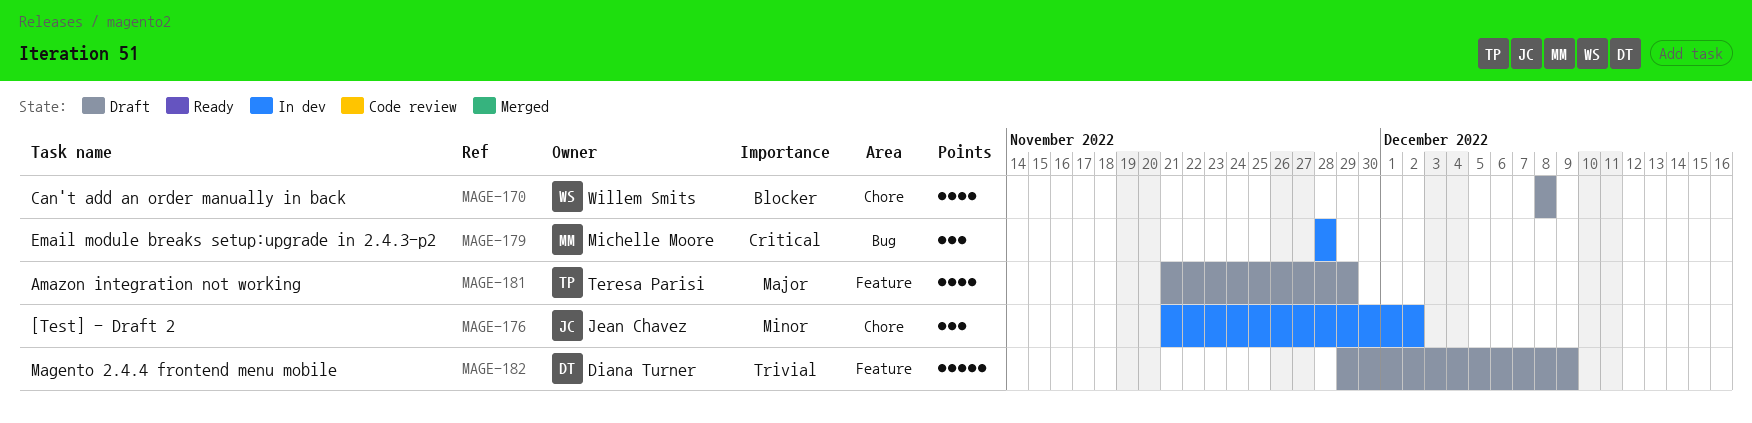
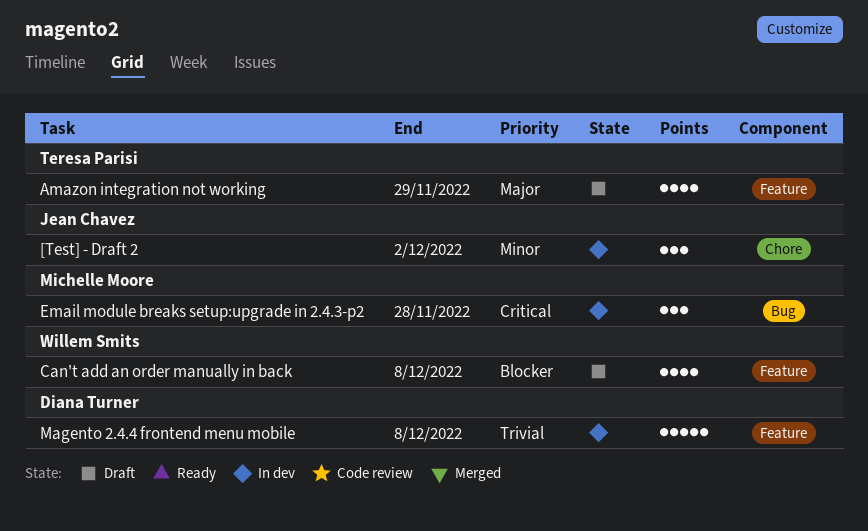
Can't add an order manually in back, label: Chore -> Feature
Magento 2.4.4 frontend menu mobile, status: Draft -> In dev
Magento 2.4.4 frontend menu mobile, due: Dec 9 -> Dec 8

